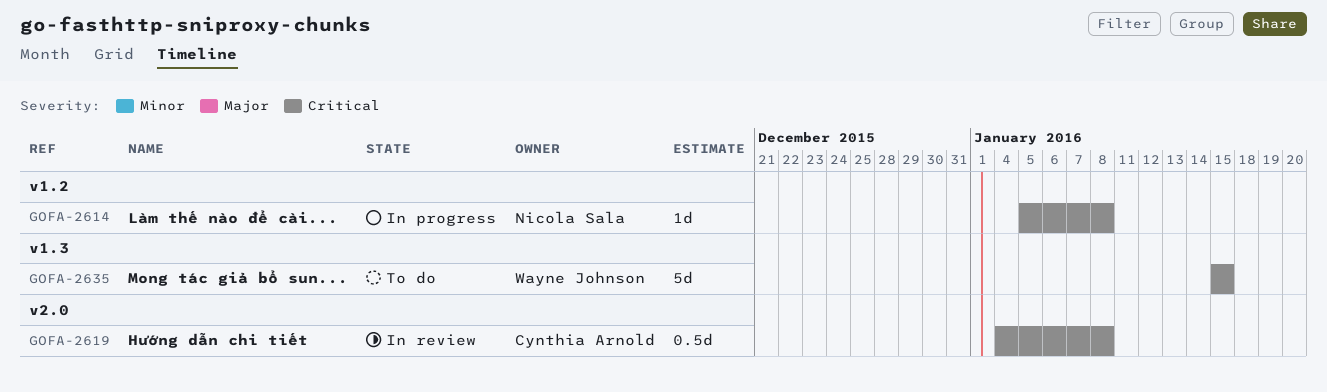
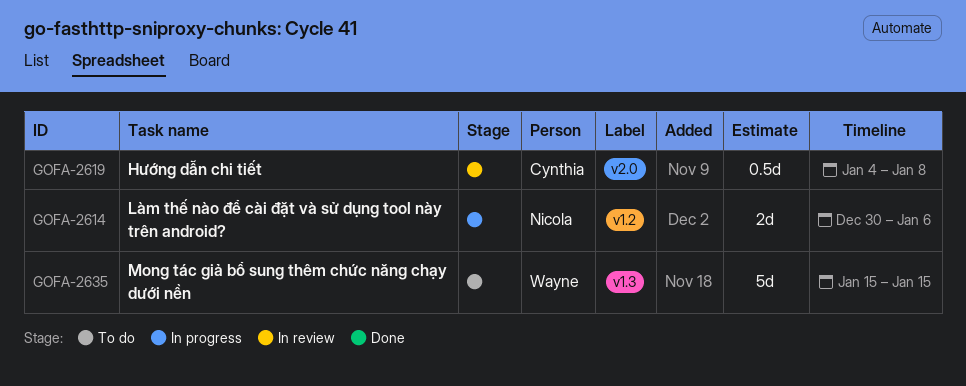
GOFA-2614, estimate: 1d -> 2d
GOFA-2614, start: Jan 5 -> Dec 30
GOFA-2614, due: Jan 8 -> Jan 6

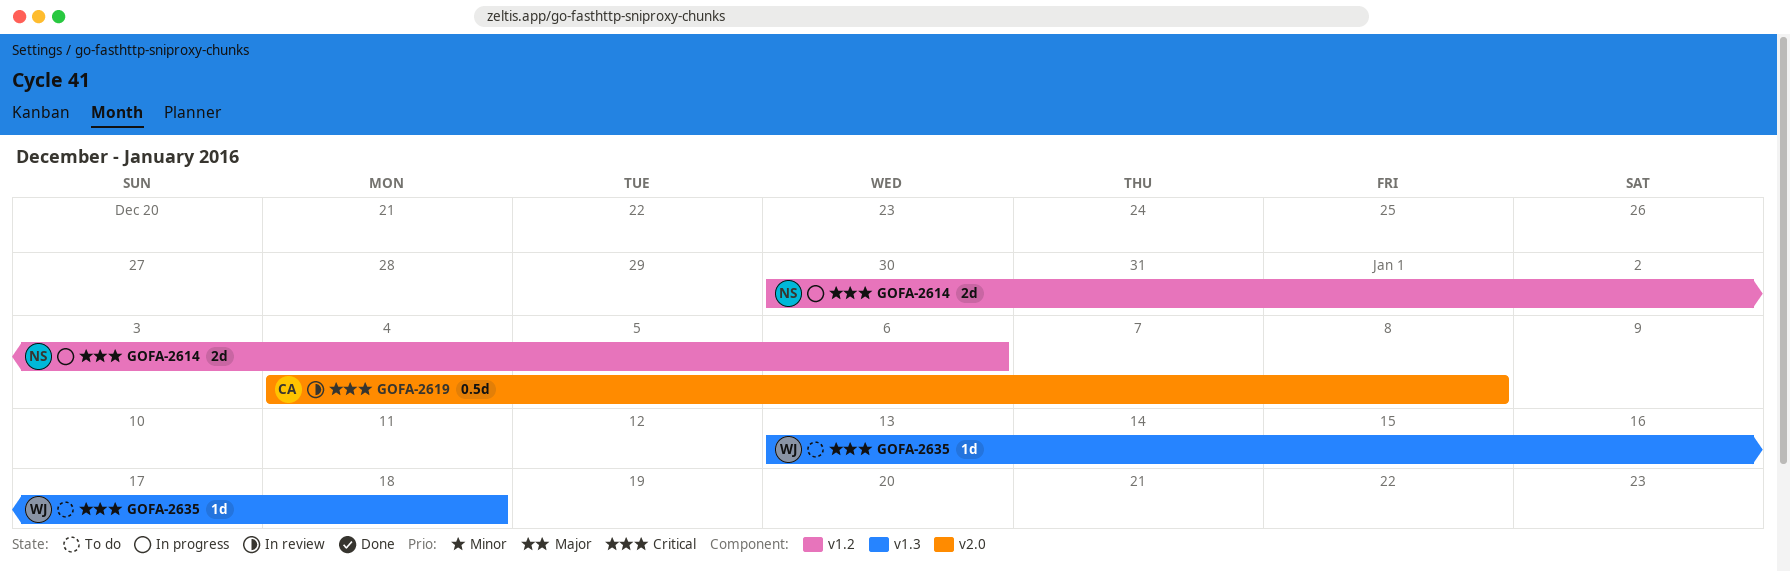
GOFA-2635, estimate: 5d -> 1d
GOFA-2635, start: Jan 15 -> Jan 13
GOFA-2635, due: Jan 15 -> Jan 18

